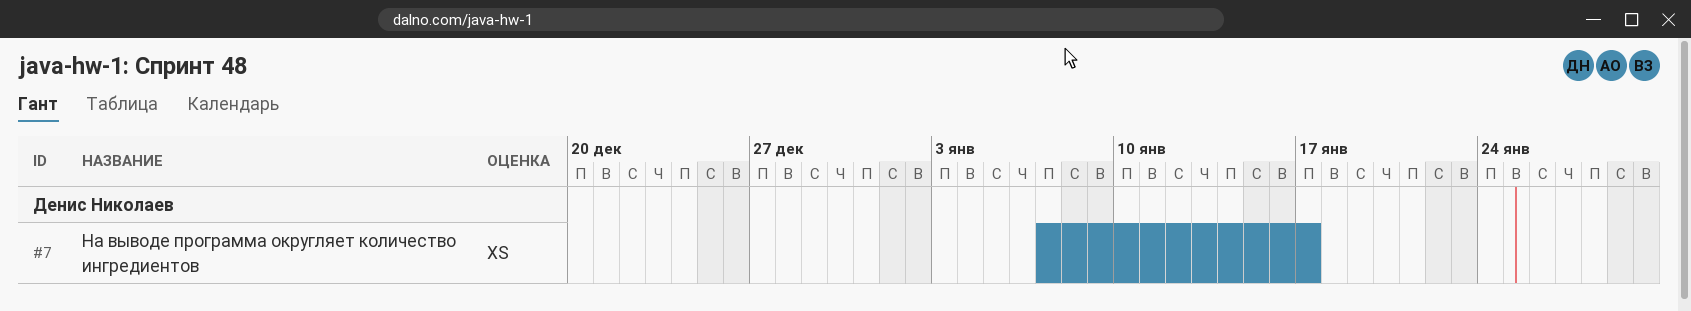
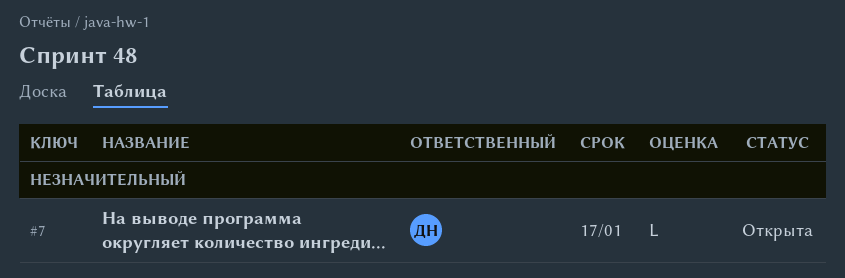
#7, estimate: XS -> L

